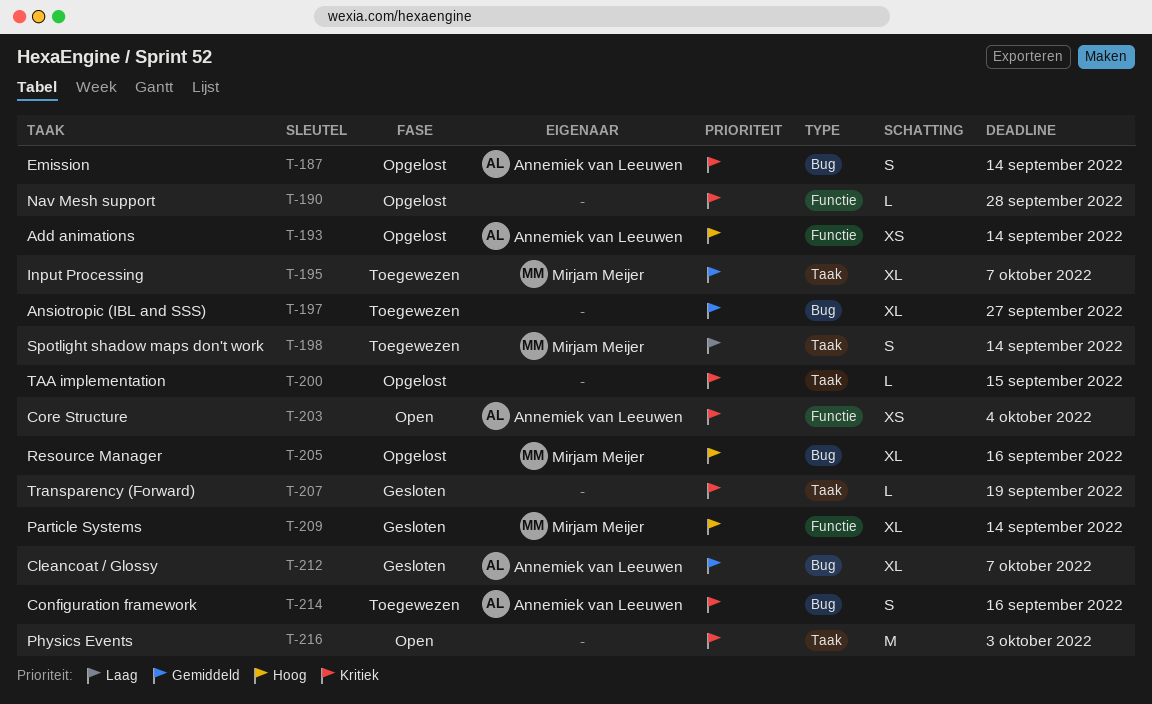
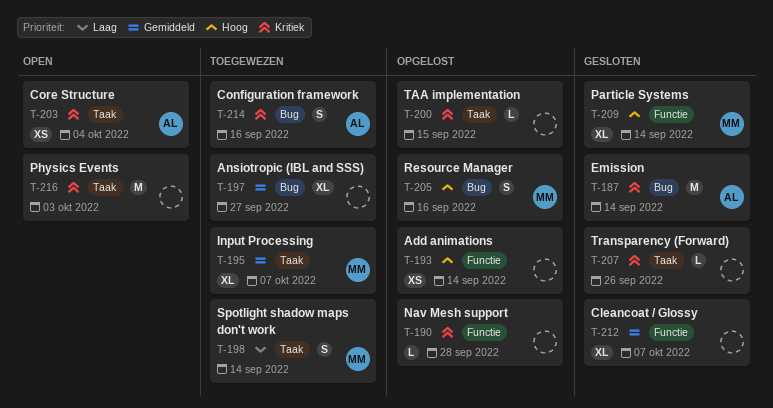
T-187, status: Opgelost -> Gesloten
T-187, estimate: S -> M
T-193, owner: Annemiek van Leeuwen -> none
T-203, label: Functie -> Taak
T-205, estimate: XL -> S
T-207, due: Sep 19 -> Sep 26
T-212, owner: Annemiek van Leeuwen -> none
T-212, label: Bug -> Functie

